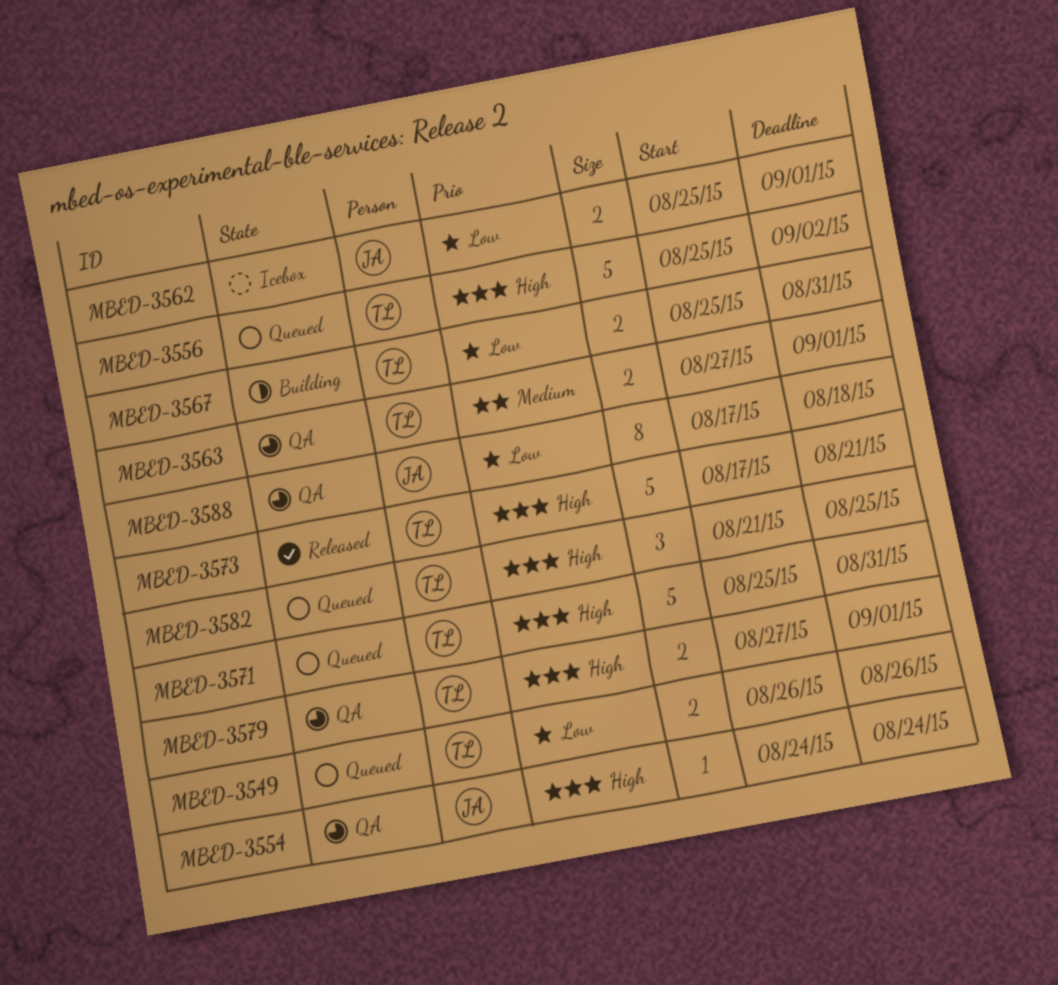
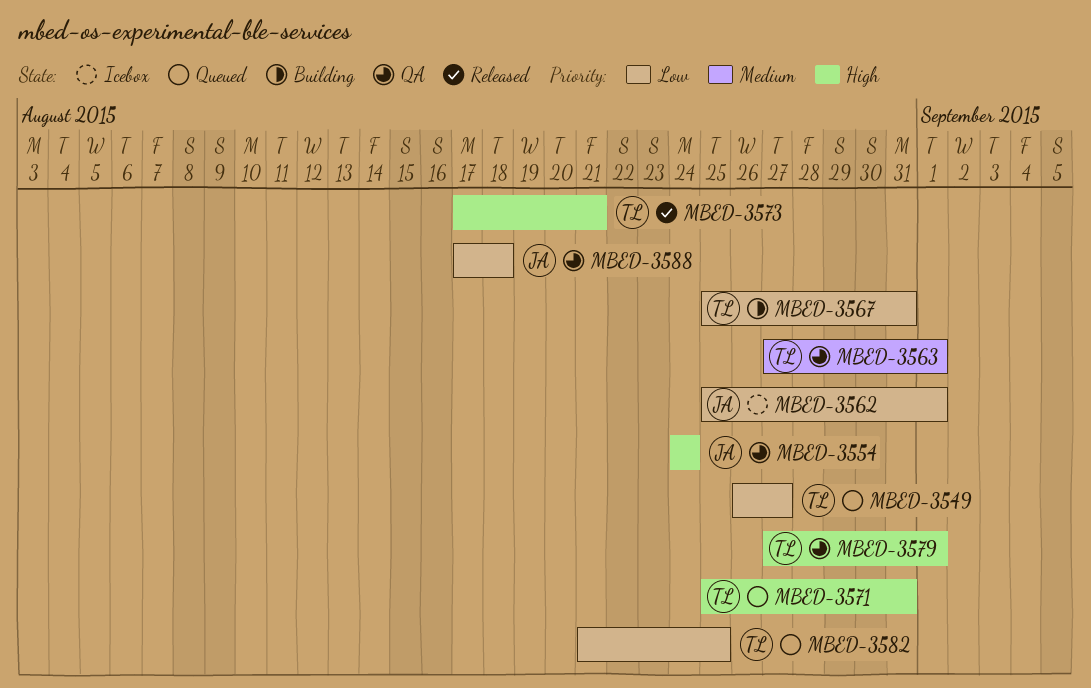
MBED-3549, due: Aug 26 -> Aug 27
MBED-3556: present -> none
MBED-3582, priority: High -> Low

